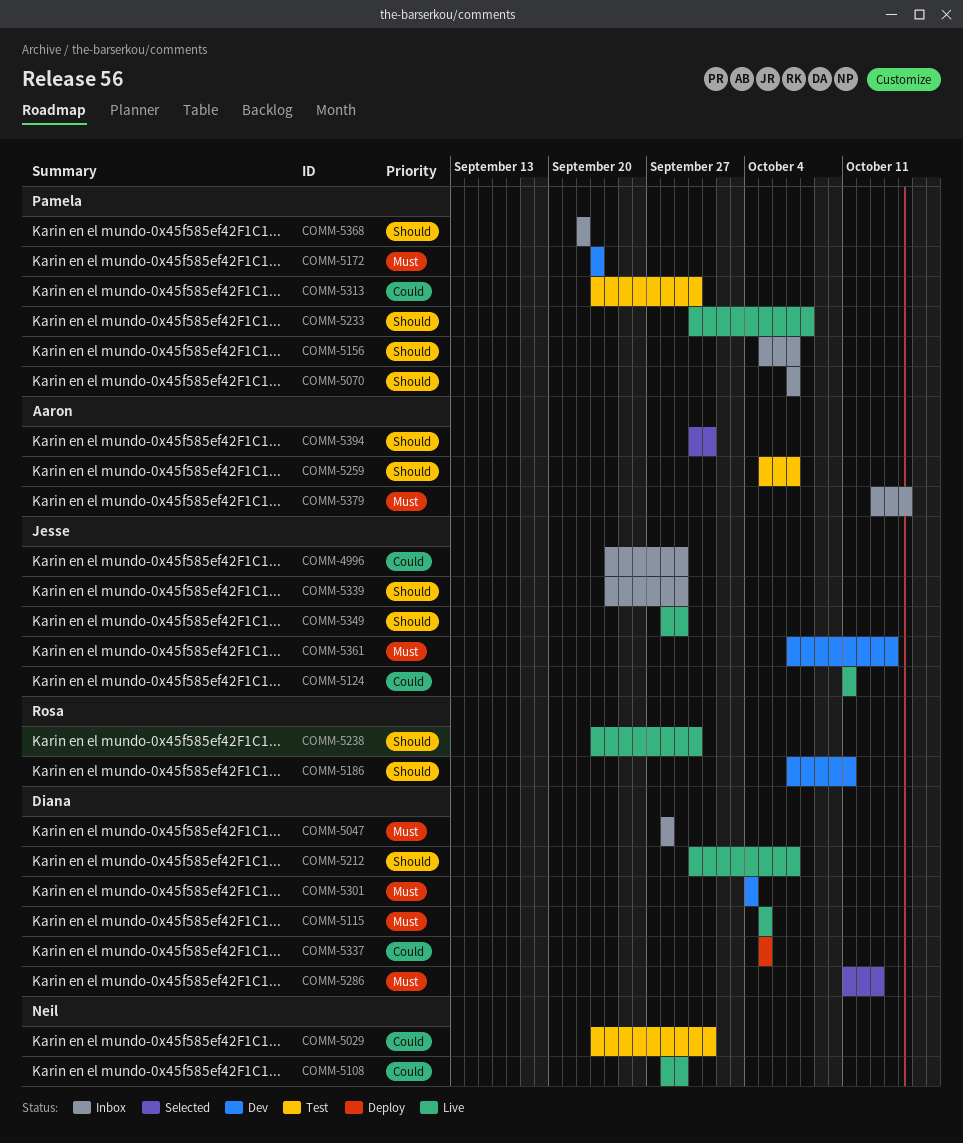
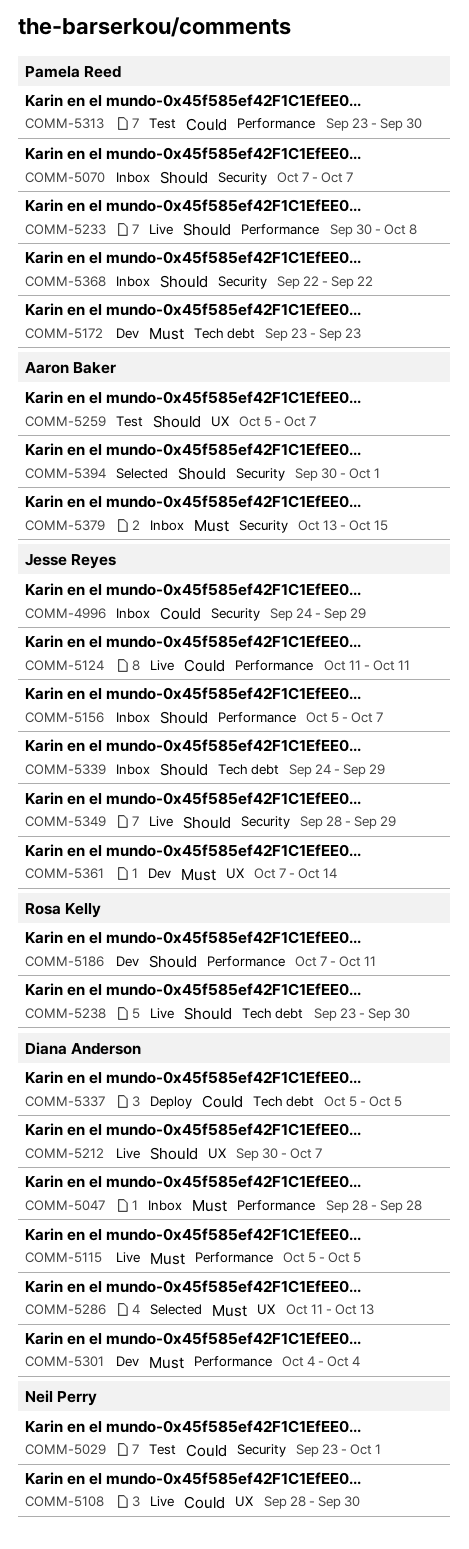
COMM-5108, due: Sep 29 -> Sep 30
COMM-5156, owner: Pamela Reed -> Jesse Reyes

